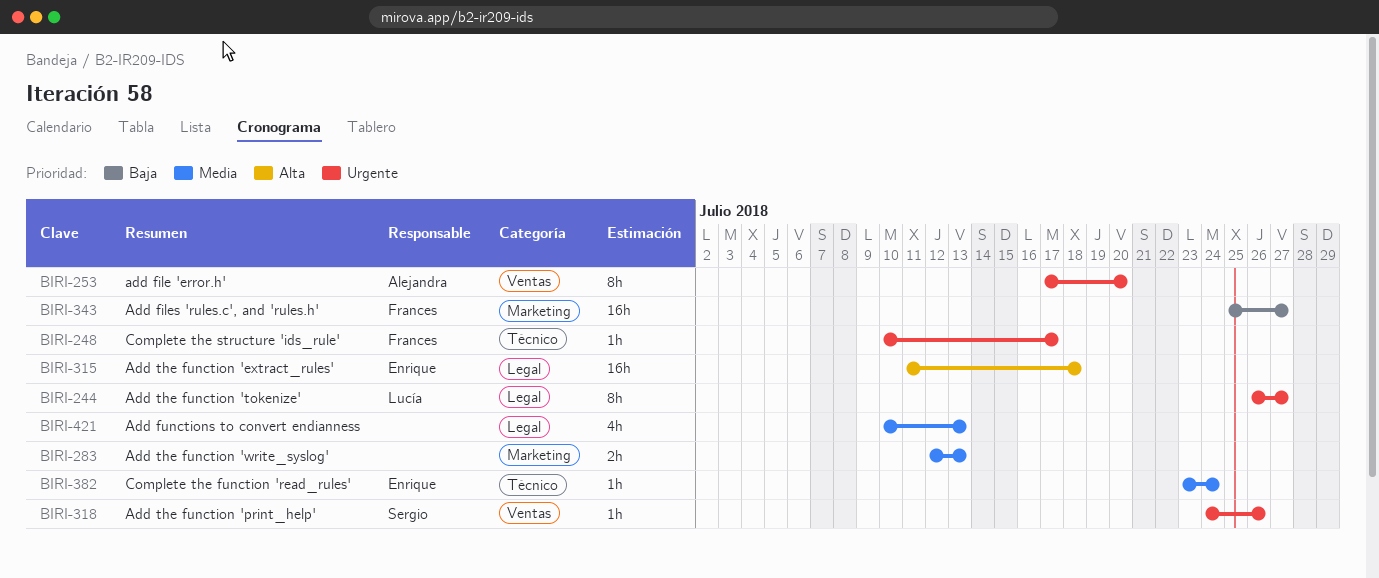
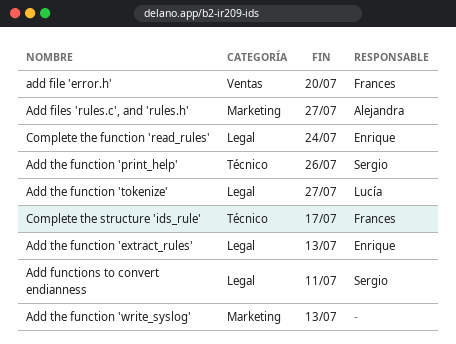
add file 'error.h', owner: Alejandra -> Frances
Add files 'rules.c', and 'rules.h', owner: Frances -> Alejandra
Add functions to convert endianness, owner: none -> Sergio
Add functions to convert endianness, due: Jul 13 -> Jul 11
Add the function 'extract_rules', due: Jul 18 -> Jul 13
Add the function 'print_help', label: Ventas -> Técnico
Complete the function 'read_rules', label: Técnico -> Legal

